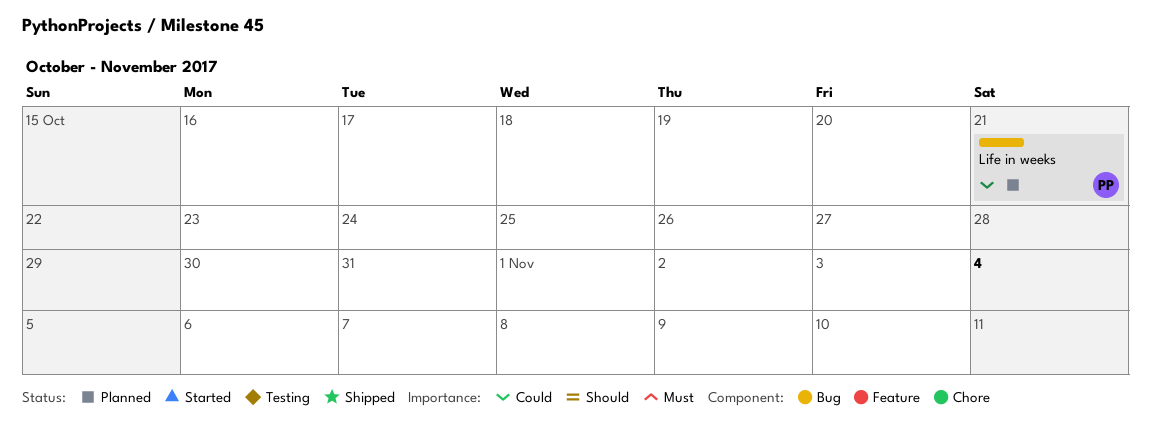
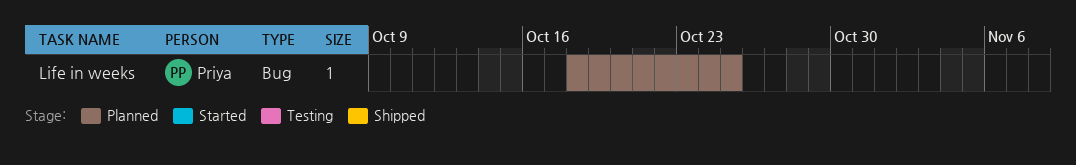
Life in weeks, due: Oct 21 -> Oct 25

